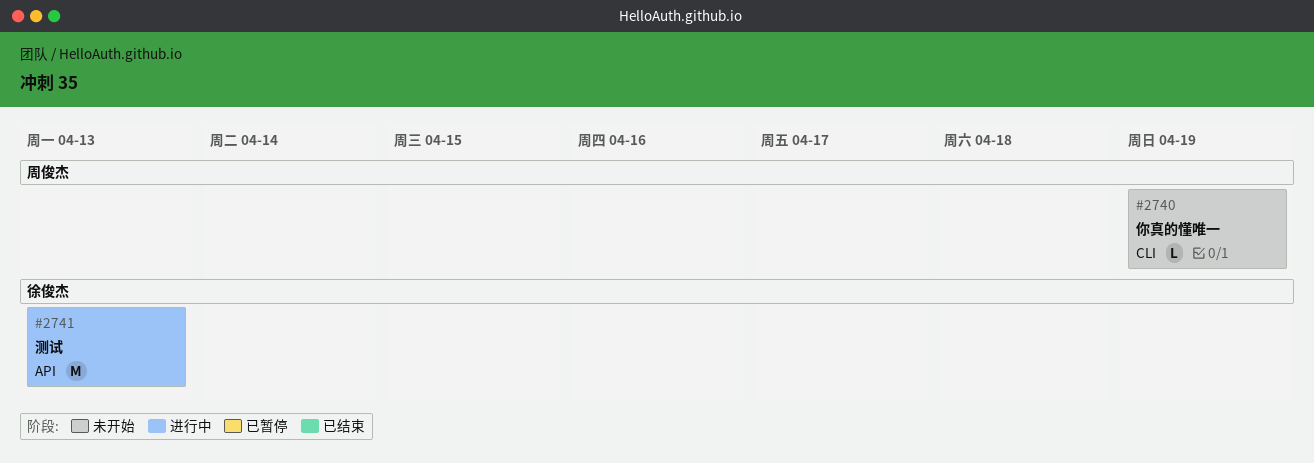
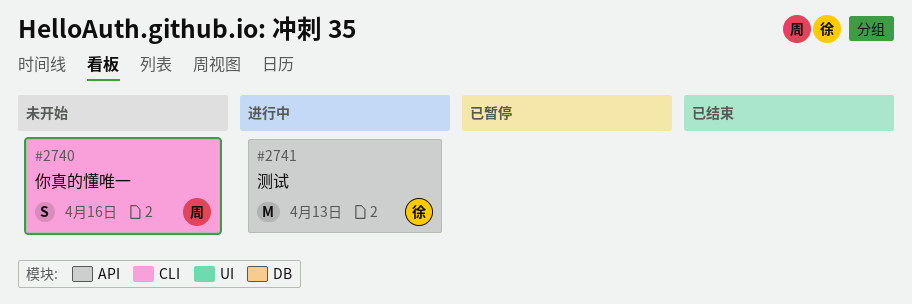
#2740, estimate: L -> S
#2740, due: Apr 19 -> Apr 16

